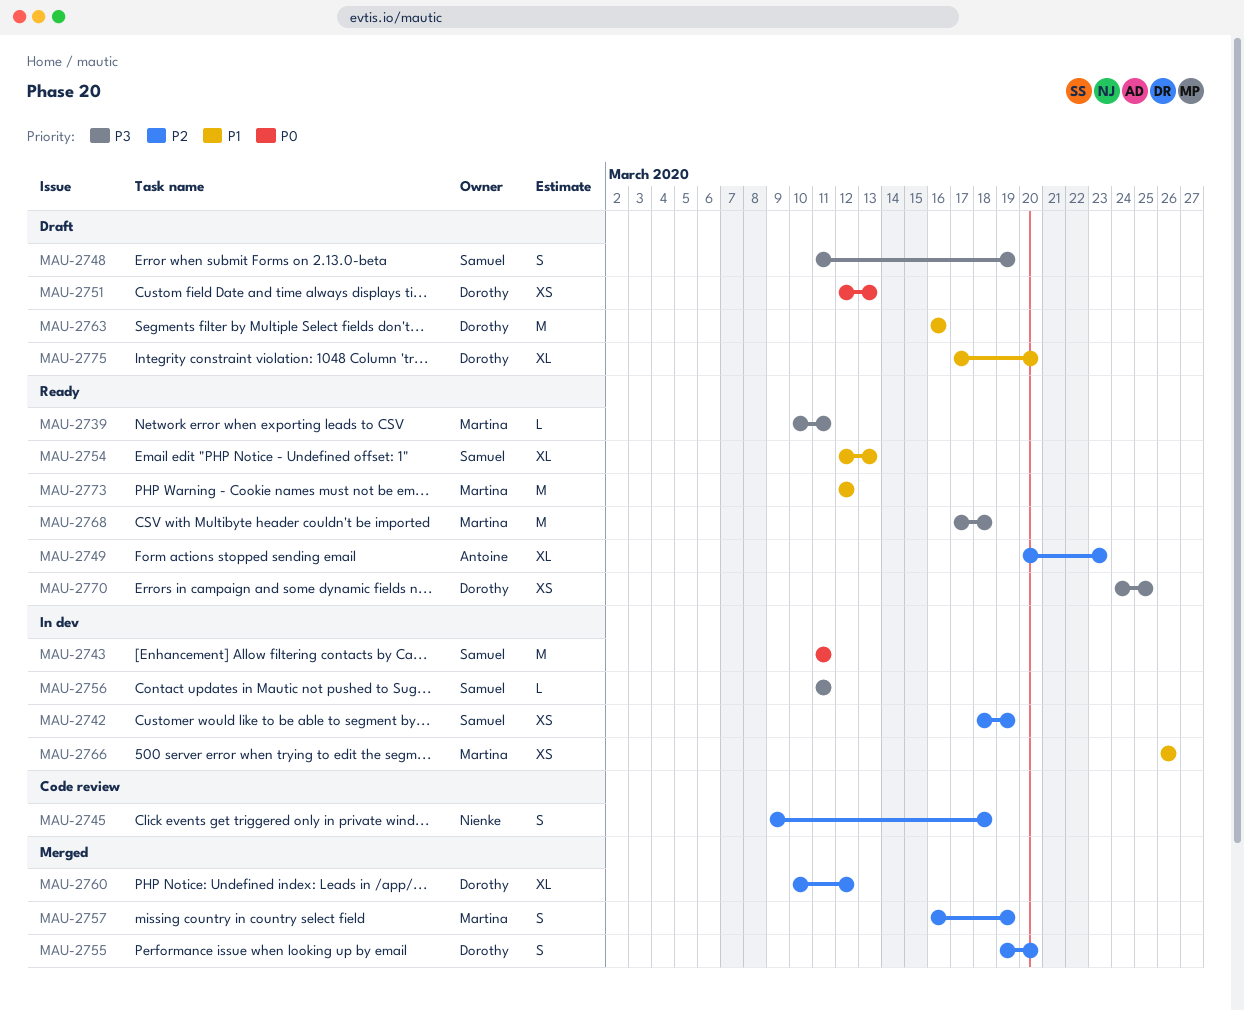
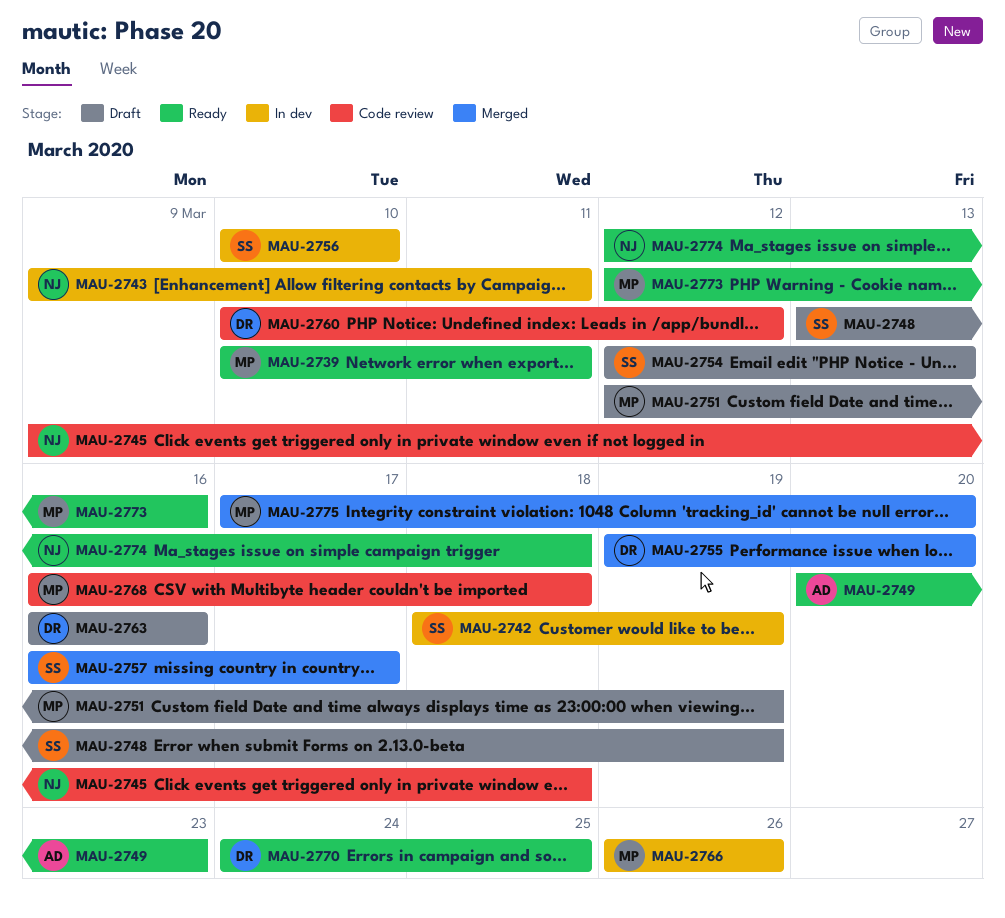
MAU-2743, owner: Samuel -> Nienke
MAU-2743, start: Mar 11 -> Mar 9
MAU-2748, start: Mar 11 -> Mar 13
MAU-2751, owner: Dorothy -> Martina
MAU-2751, due: Mar 13 -> Mar 19
MAU-2754, status: Ready -> Draft
MAU-2756, start: Mar 11 -> Mar 10
MAU-2756, due: Mar 11 -> Mar 10
MAU-2757, owner: Martina -> Samuel
MAU-2757, due: Mar 19 -> Mar 17
MAU-2760, status: Merged -> Code review
MAU-2768, status: Ready -> Code review
MAU-2768, start: Mar 17 -> Mar 16
MAU-2773, due: Mar 12 -> Mar 16
MAU-2774: none -> present
MAU-2775, status: Draft -> Merged
MAU-2775, owner: Dorothy -> Martina

